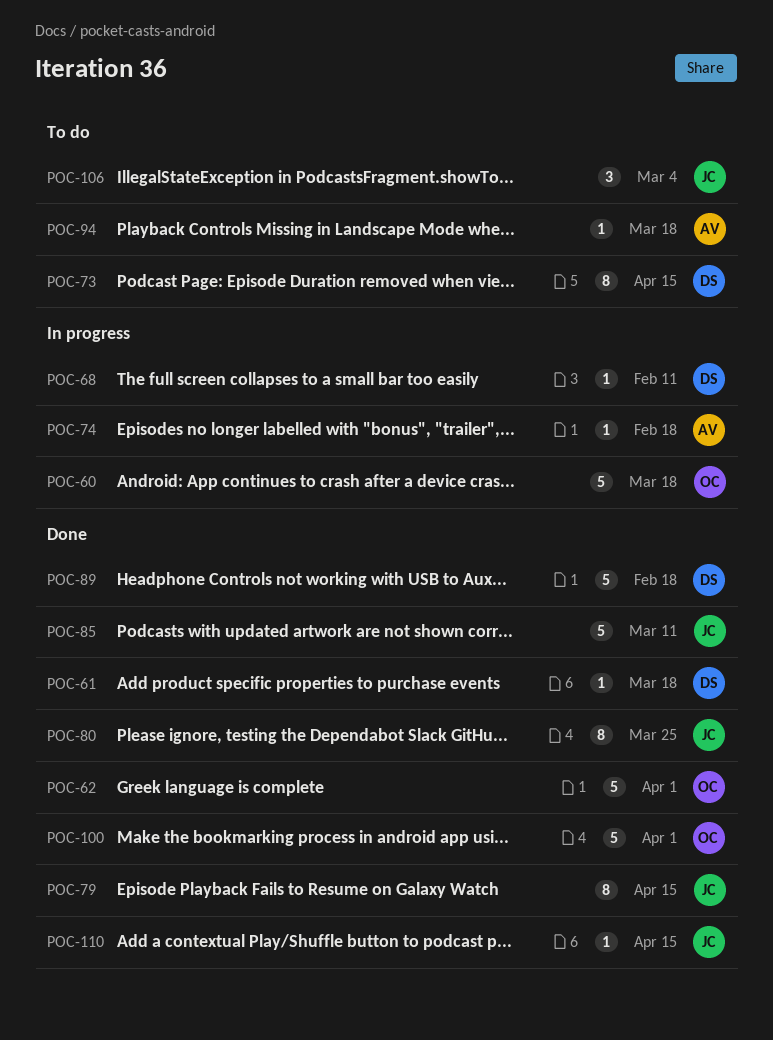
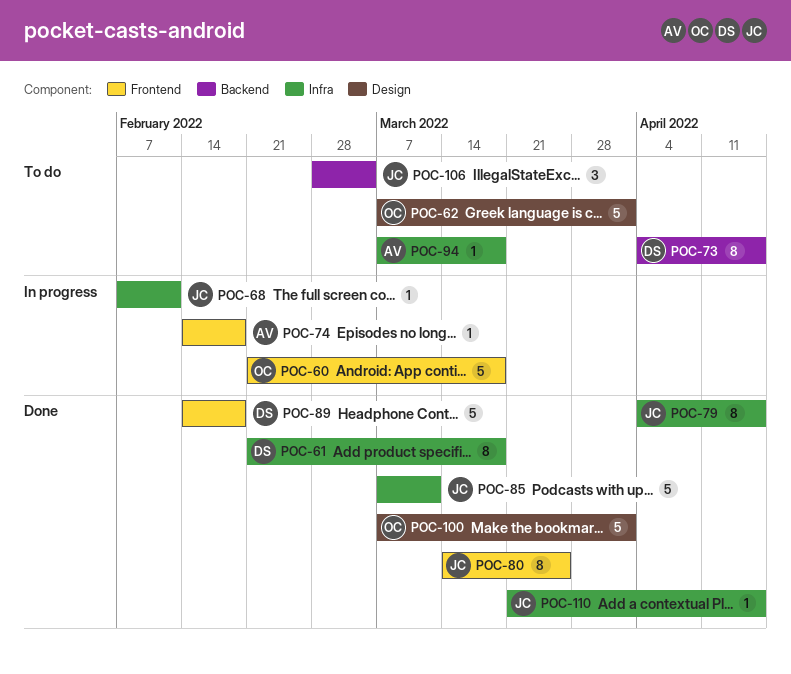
POC-61, estimate: 1 -> 8
POC-62, status: Done -> To do
POC-68, owner: DS -> JC

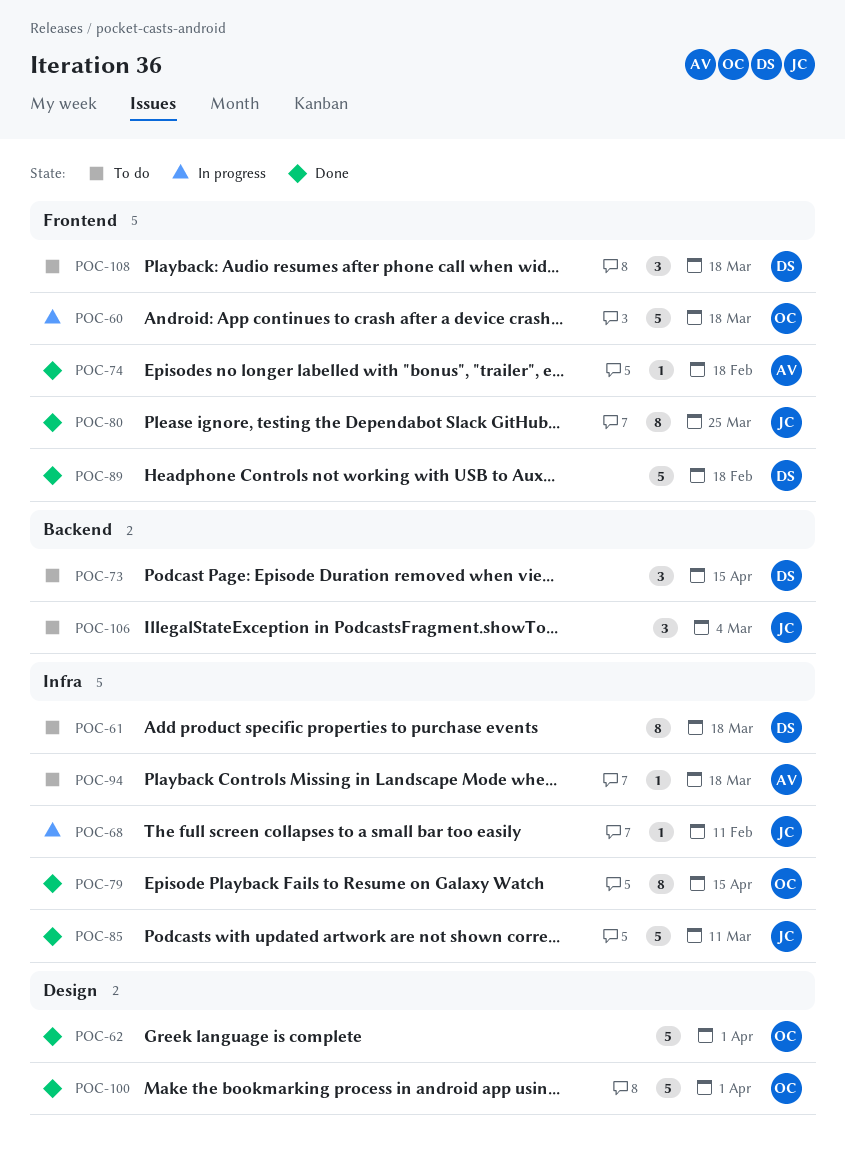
POC-61, status: Done -> To do
POC-62, status: To do -> Done
POC-73, estimate: 8 -> 3
POC-74, status: In progress -> Done
POC-79, owner: JC -> OC
POC-108: none -> present
POC-110: present -> none

